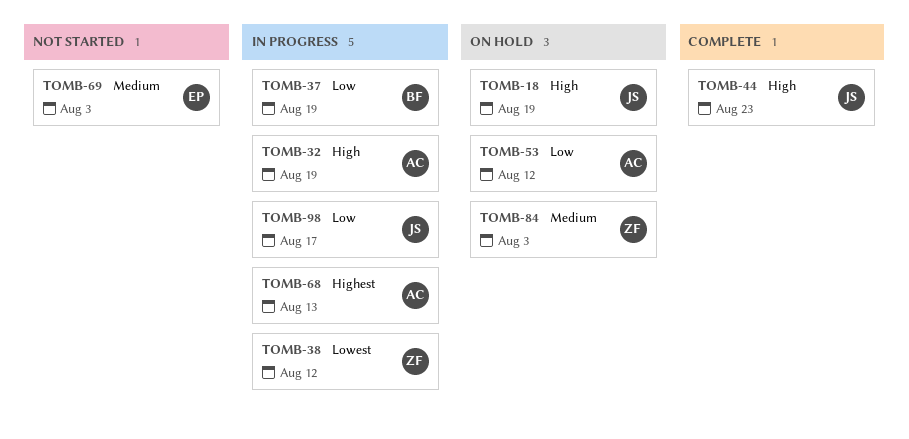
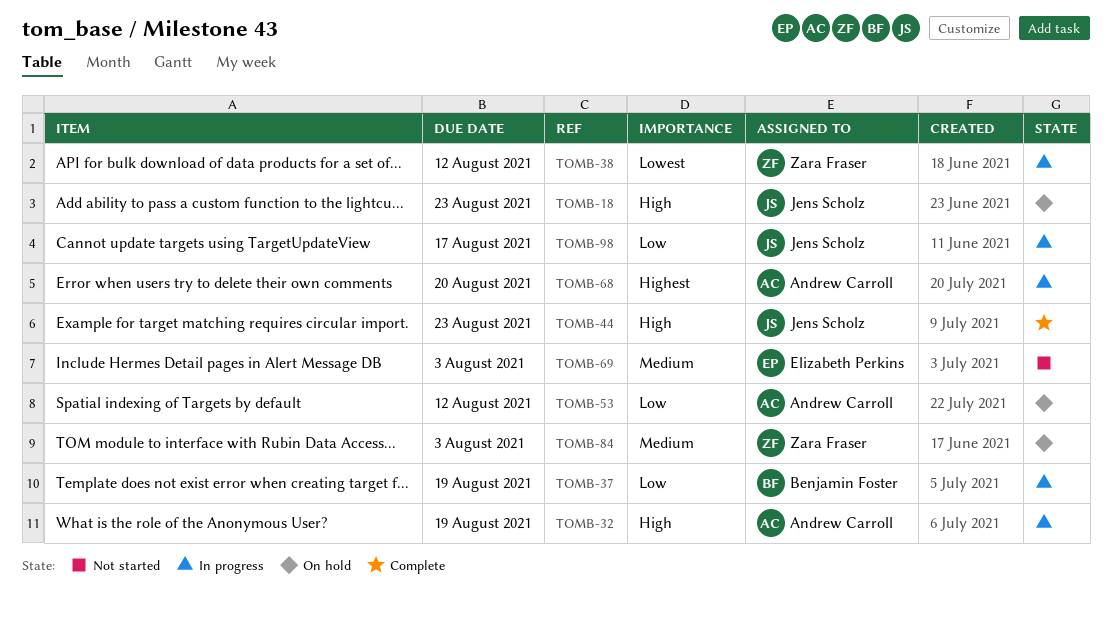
TOMB-18, due: Aug 19 -> Aug 23
TOMB-68, due: Aug 13 -> Aug 20

